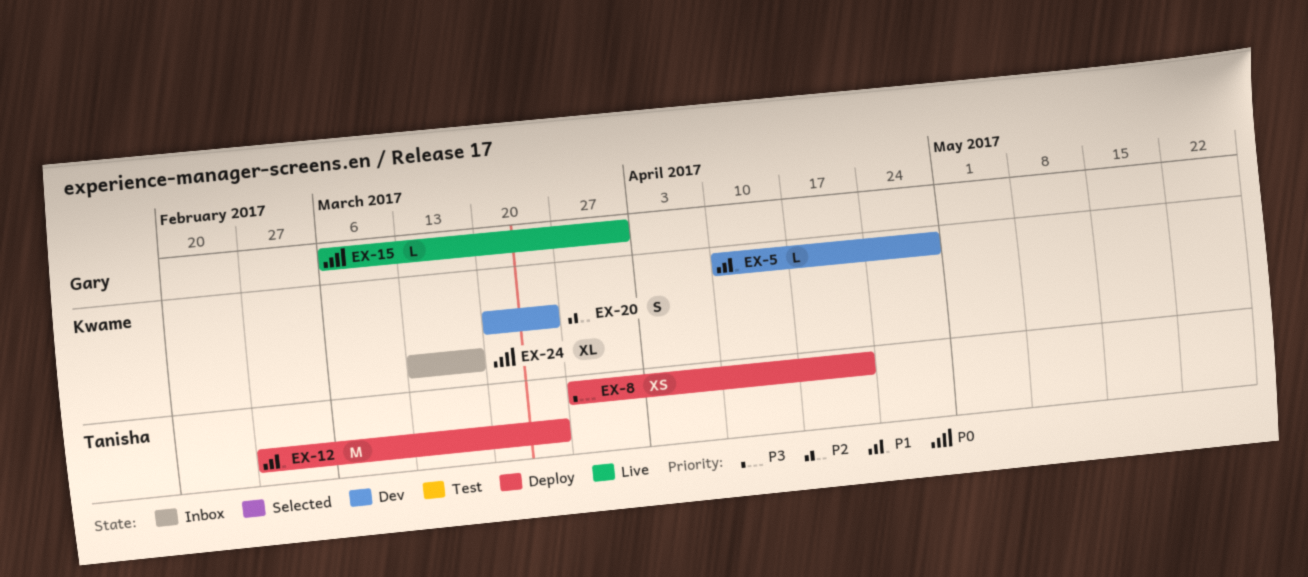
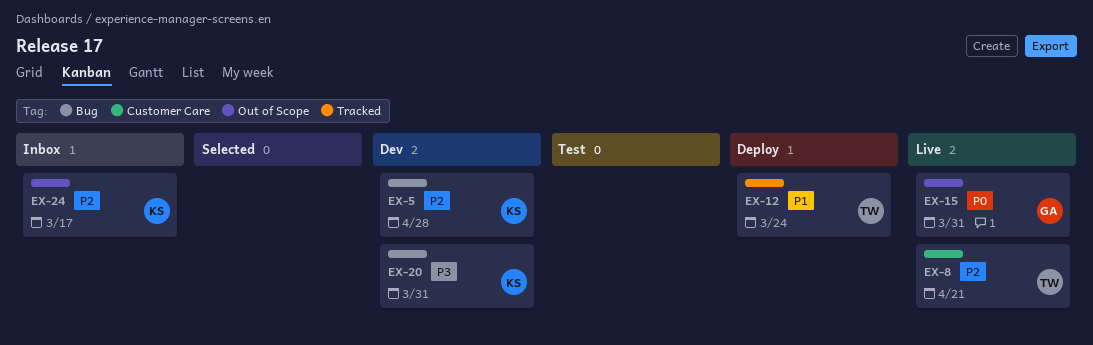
EX-5, priority: P1 -> P2
EX-8, status: Deploy -> Live
EX-8, priority: P3 -> P2
EX-20, priority: P2 -> P3
EX-20, due: Mar 24 -> Mar 31
EX-24, priority: P0 -> P2

